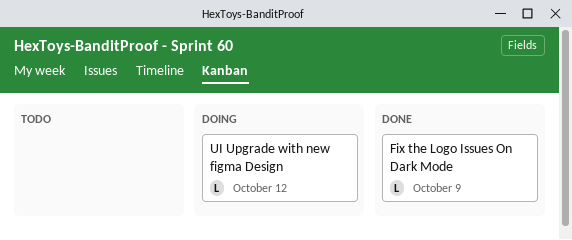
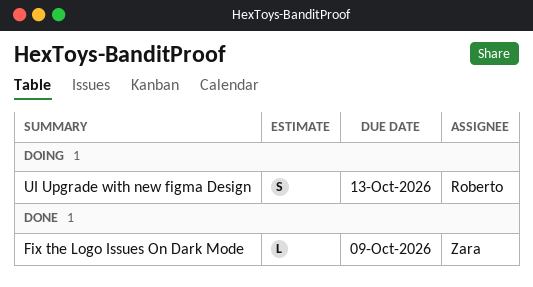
UI Upgrade with new figma Design, estimate: L -> S
UI Upgrade with new figma Design, due: Oct 12 -> Oct 13

